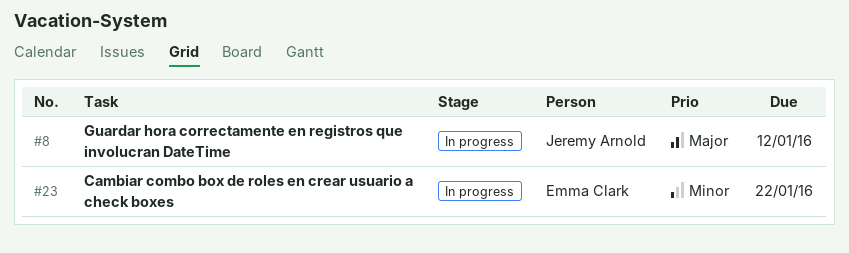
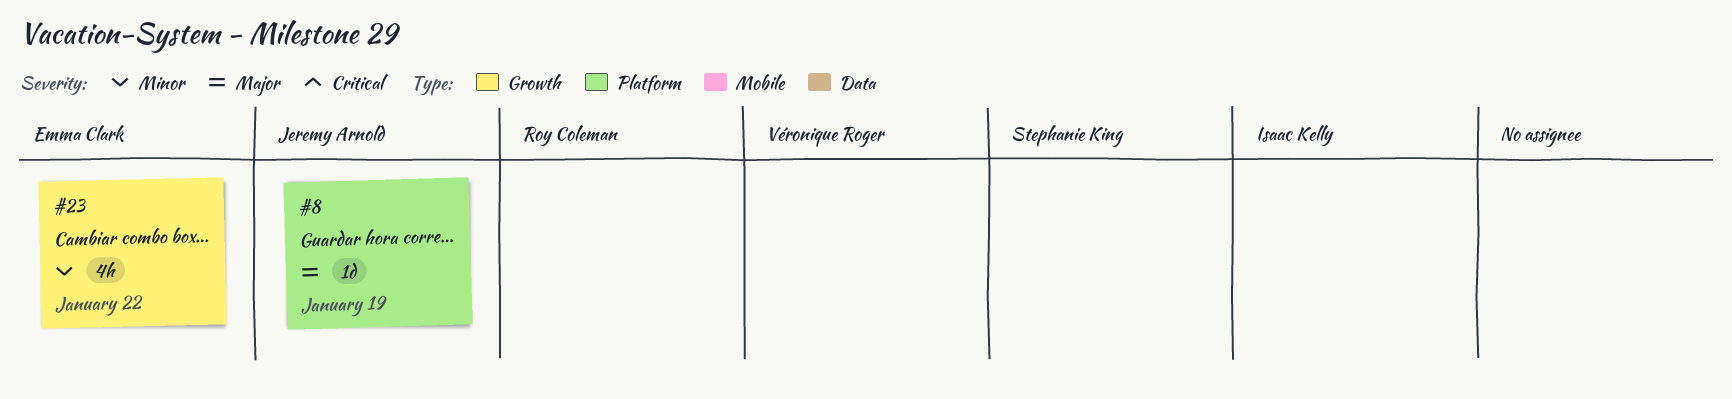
#8, due: Jan 12 -> Jan 19

